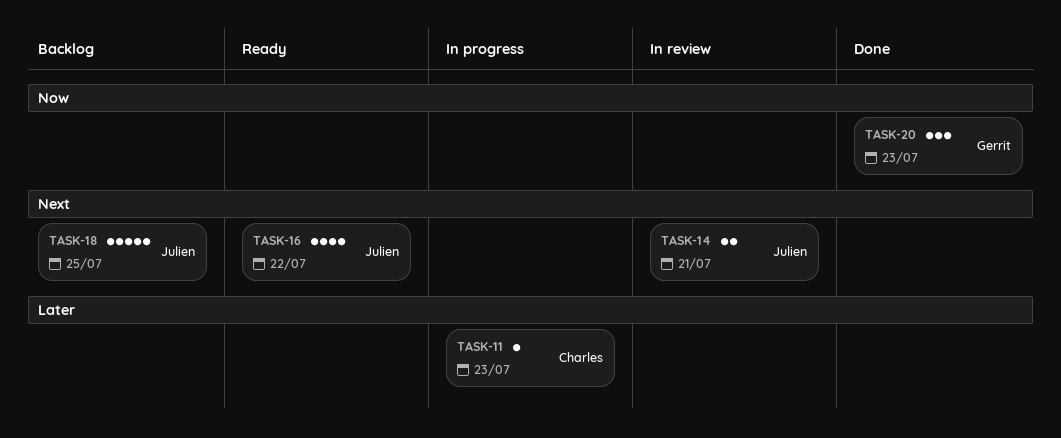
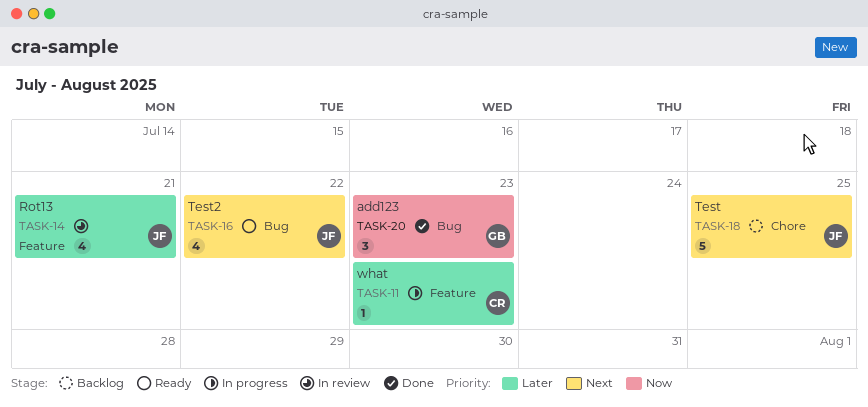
TASK-14, priority: Next -> Later
TASK-14, estimate: 2 -> 4

